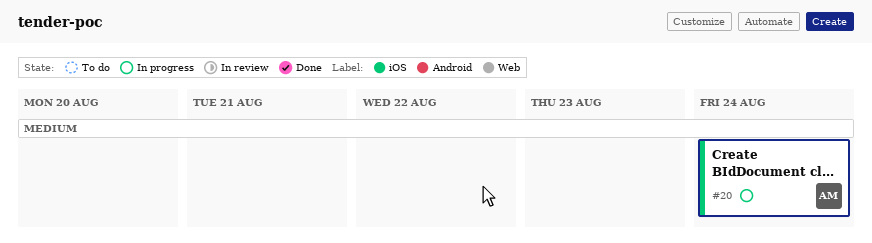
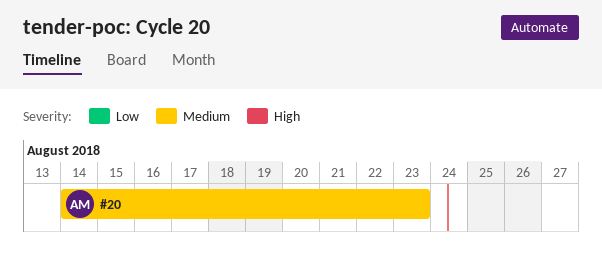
#20, due: Aug 24 -> Aug 23

